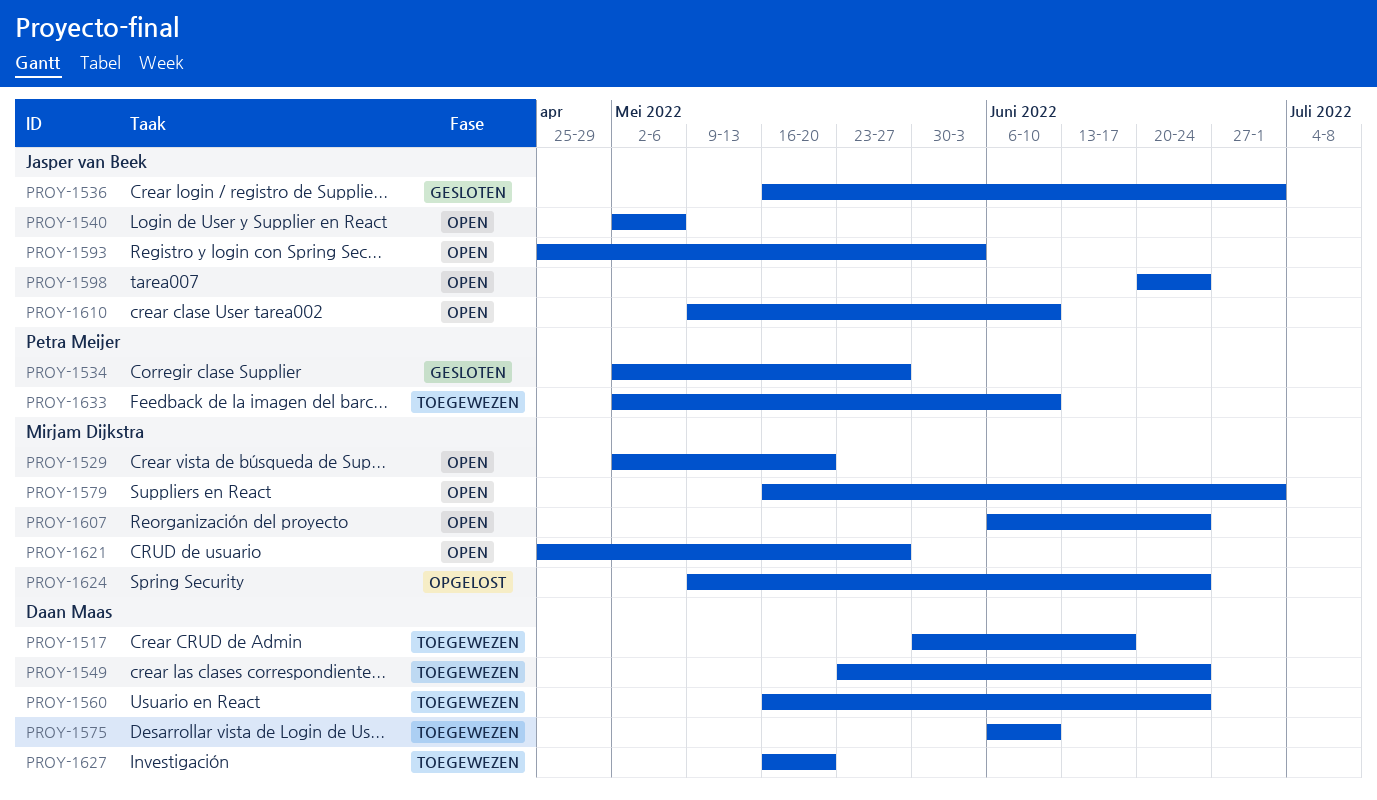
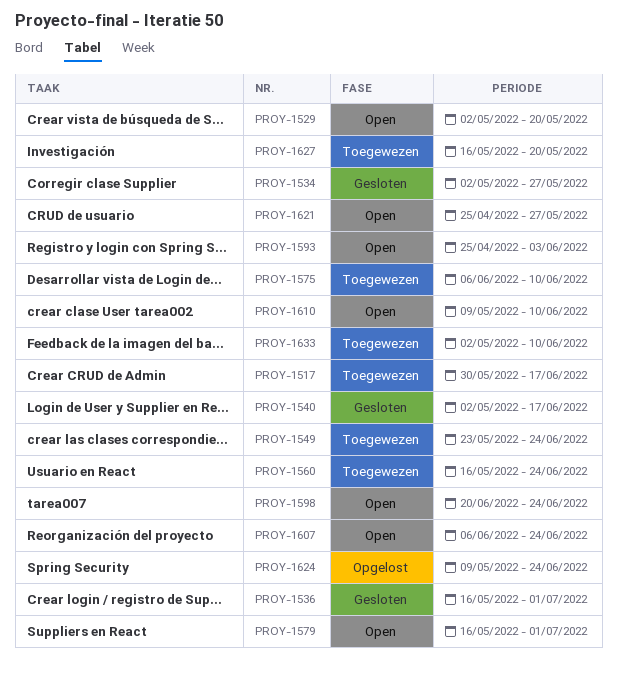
PROY-1540, status: Open -> Gesloten
PROY-1540, due: May 6 -> Jun 17

